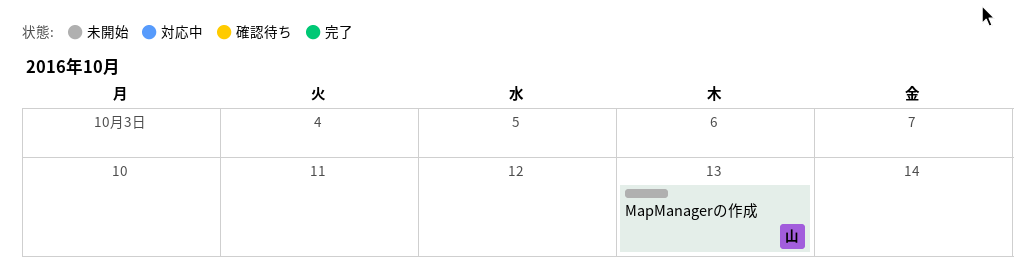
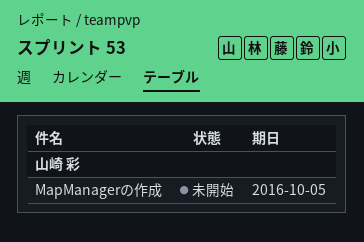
MapManagerの作成, due: Oct 13 -> Oct 5

